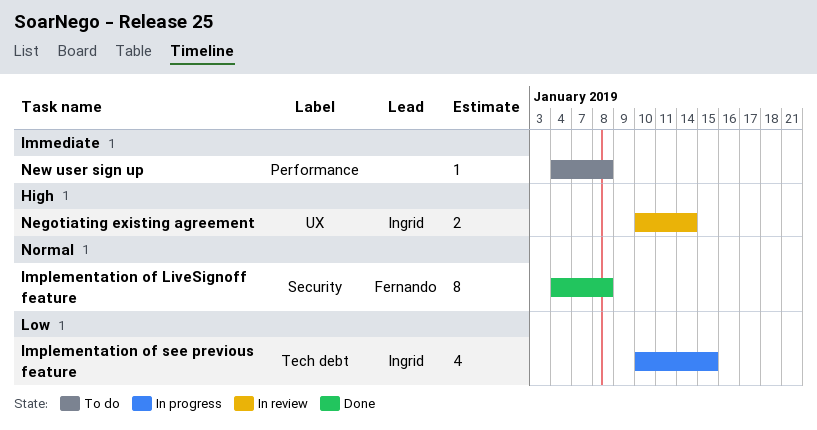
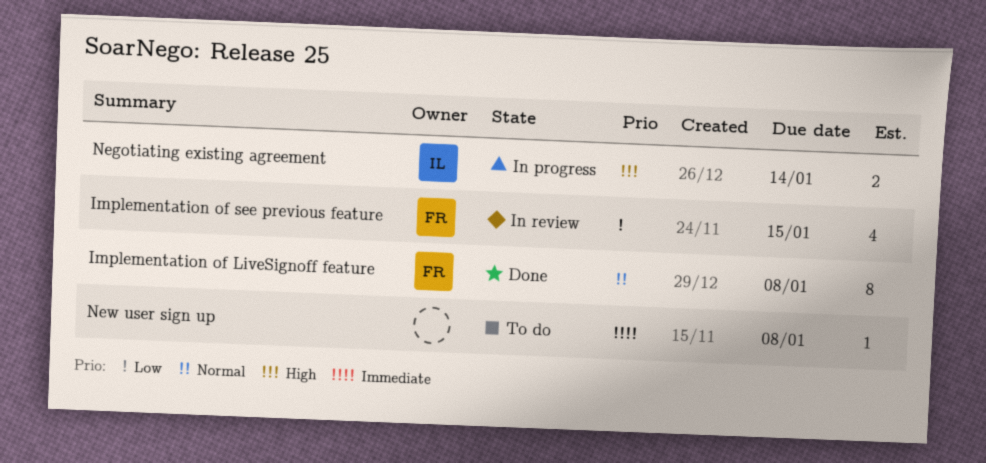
Implementation of see previous feature, status: In progress -> In review
Implementation of see previous feature, owner: Ingrid -> Fernando
Negotiating existing agreement, status: In review -> In progress

